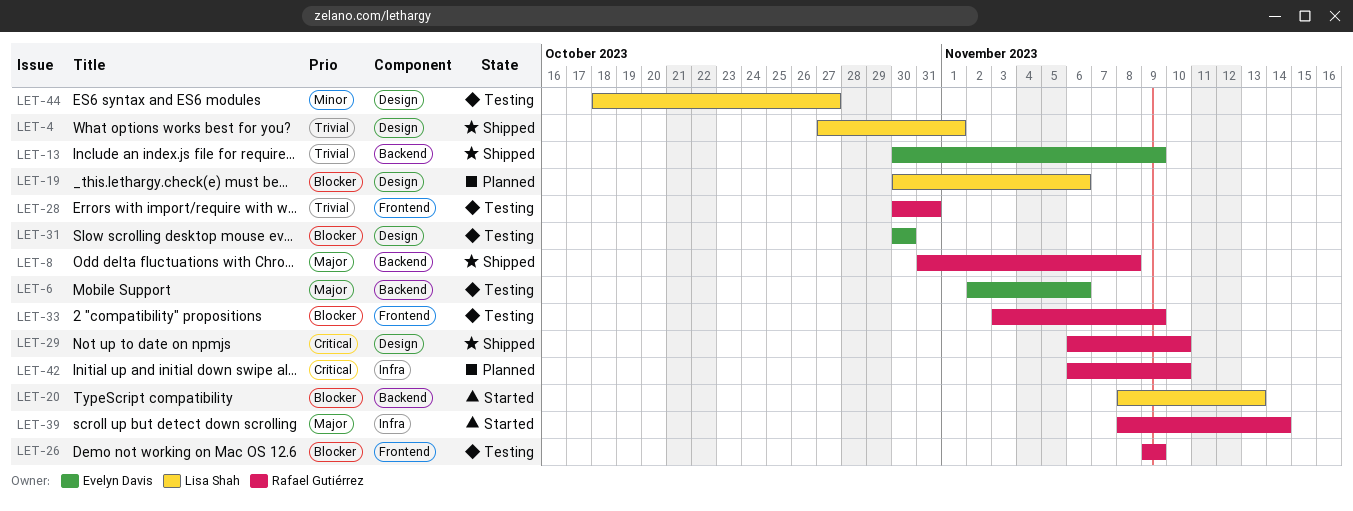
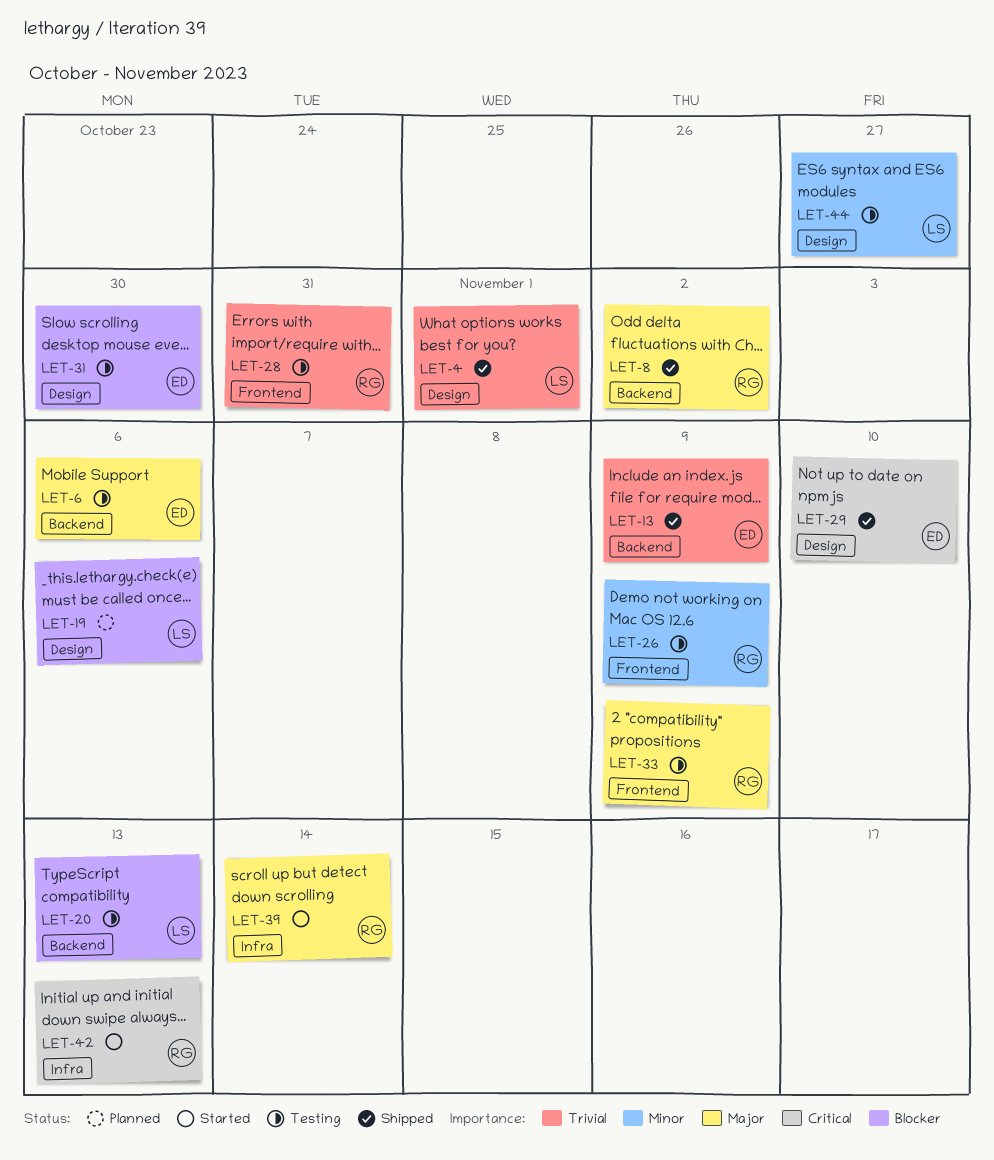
LET-8, due: Nov 8 -> Nov 2
LET-20, status: Started -> Testing
LET-26, priority: Blocker -> Minor
LET-29, owner: Rafael Gutiérrez -> Evelyn Davis
LET-33, priority: Blocker -> Major
LET-42, status: Planned -> Started
LET-42, due: Nov 10 -> Nov 13

